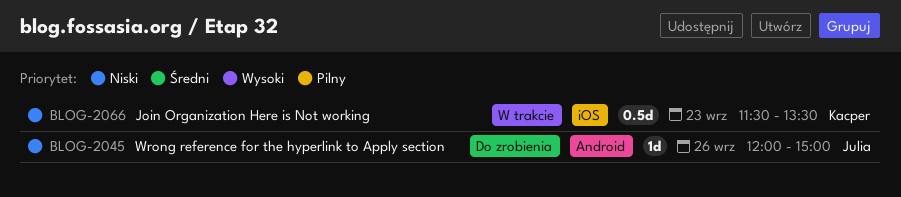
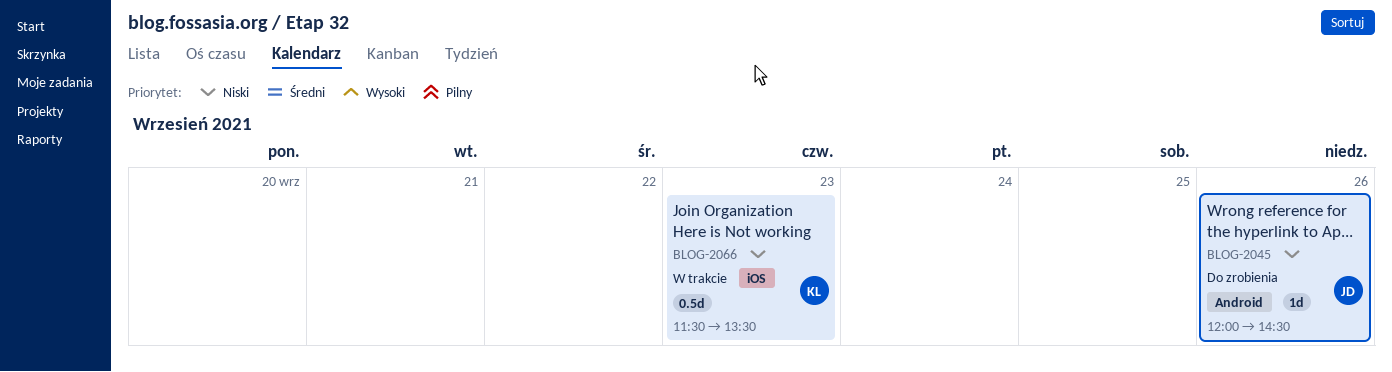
BLOG-2045, ends: 15:00 -> 14:30

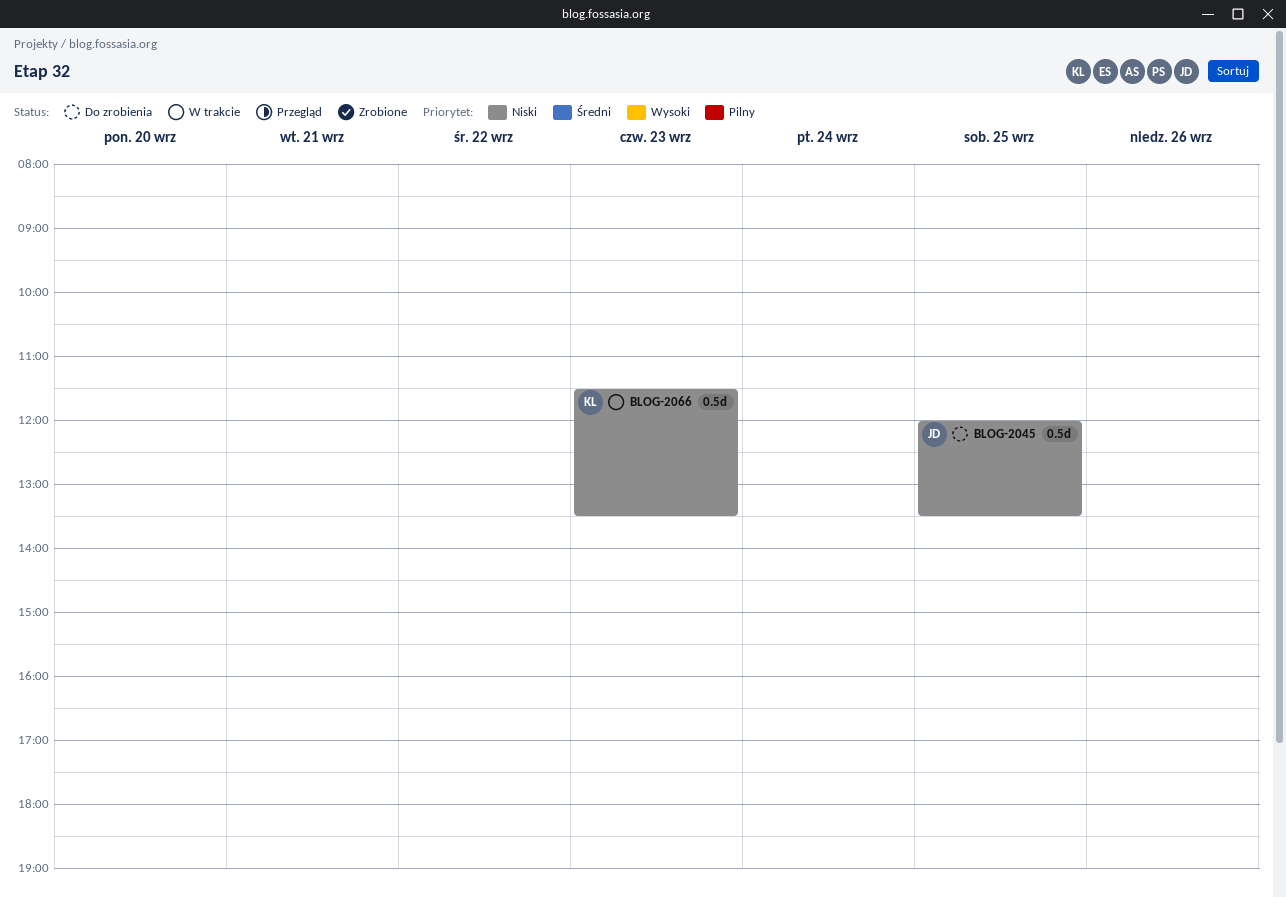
BLOG-2045, estimate: 1d -> 0.5d
BLOG-2045, day: Sep 26 -> Sep 25
BLOG-2045, ends: 14:30 -> 13:30

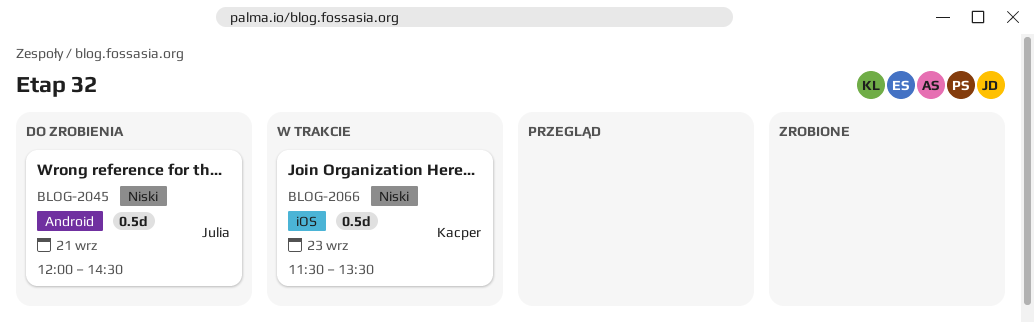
BLOG-2045, day: Sep 25 -> Sep 21
BLOG-2045, ends: 13:30 -> 14:30

